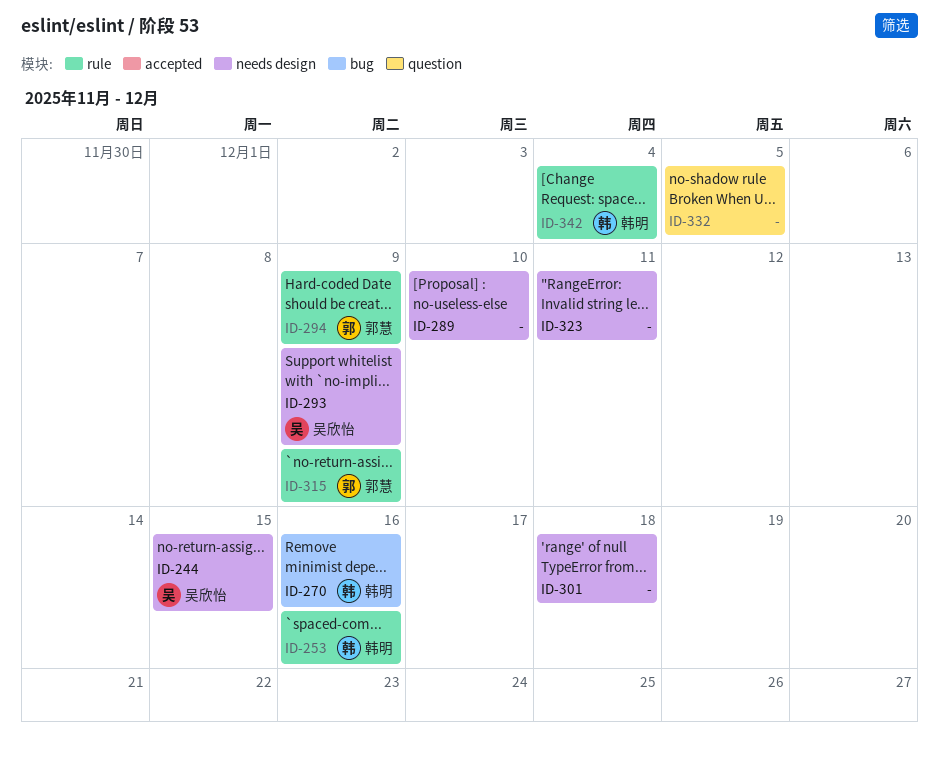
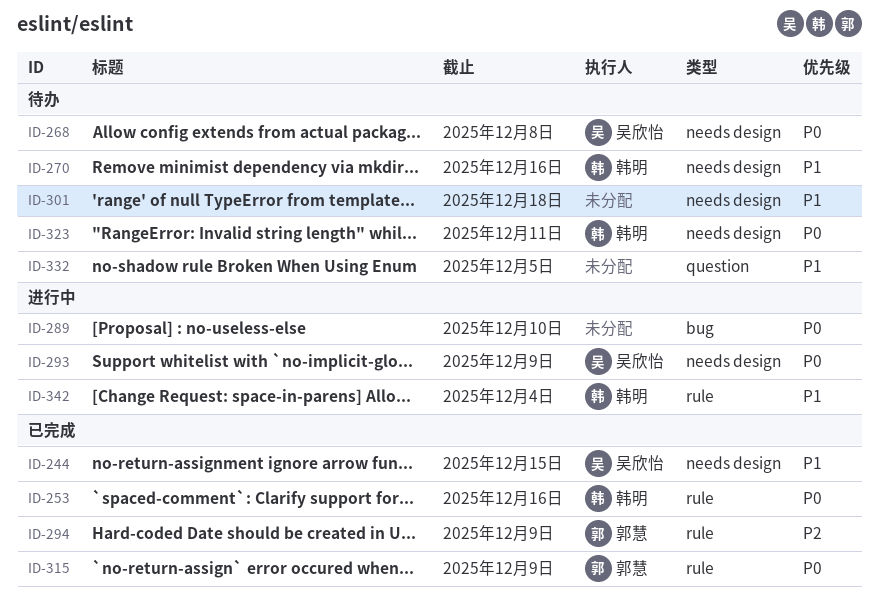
ID-268: none -> present
ID-270, label: bug -> needs design
ID-289, label: needs design -> bug
ID-323, owner: none -> 韩明

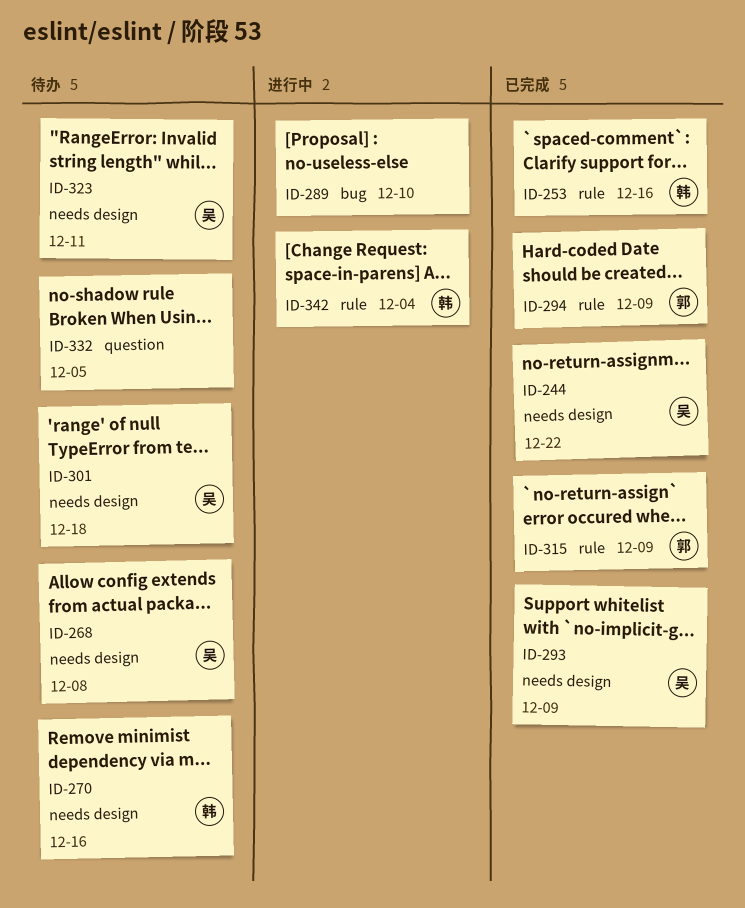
ID-244, due: Dec 15 -> Dec 22
ID-293, status: 进行中 -> 已完成
ID-301, owner: none -> 吴欣怡
ID-323, owner: 韩明 -> 吴欣怡

